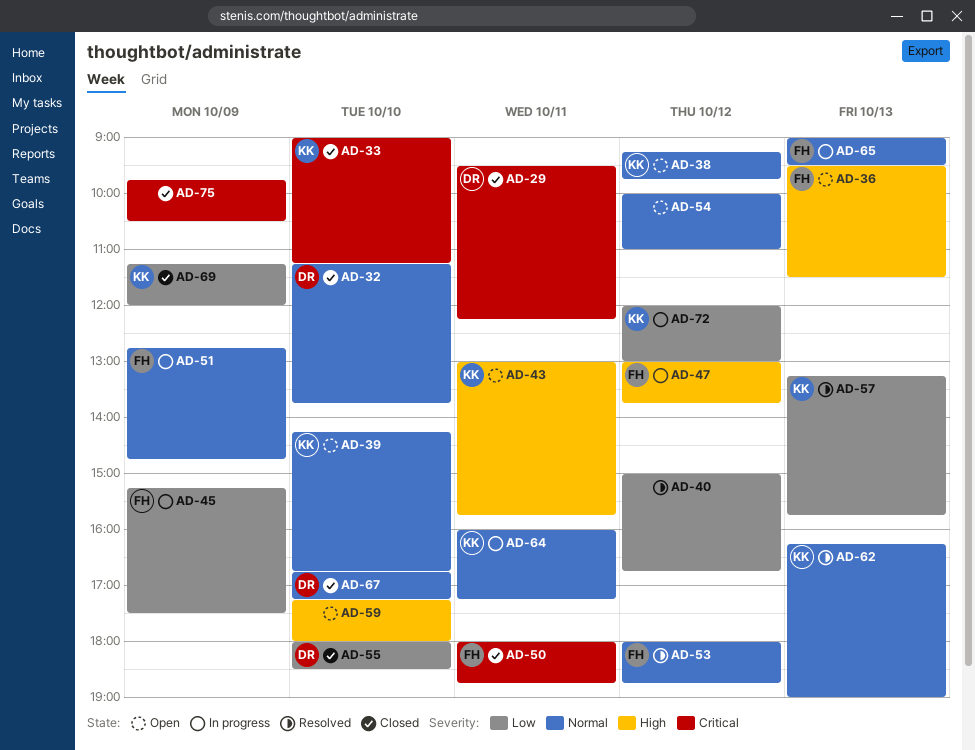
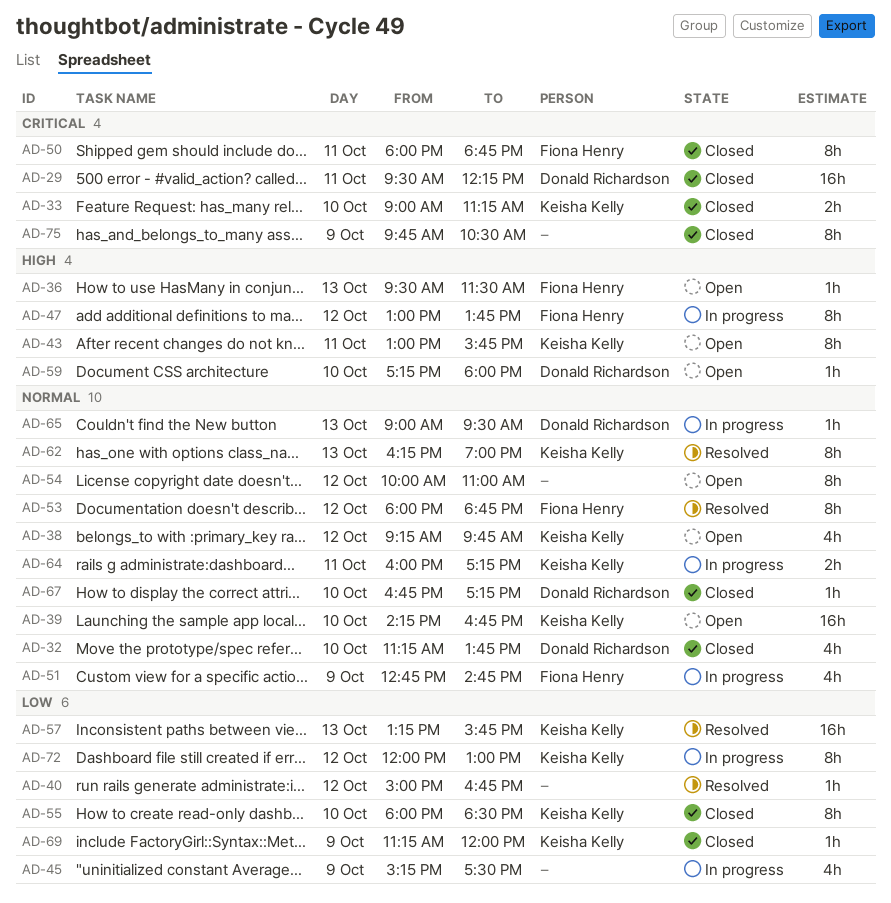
AD-45, owner: Fiona Henry -> none
AD-55, owner: Donald Richardson -> Keisha Kelly
AD-59, owner: none -> Donald Richardson
AD-65, owner: Fiona Henry -> Donald Richardson

